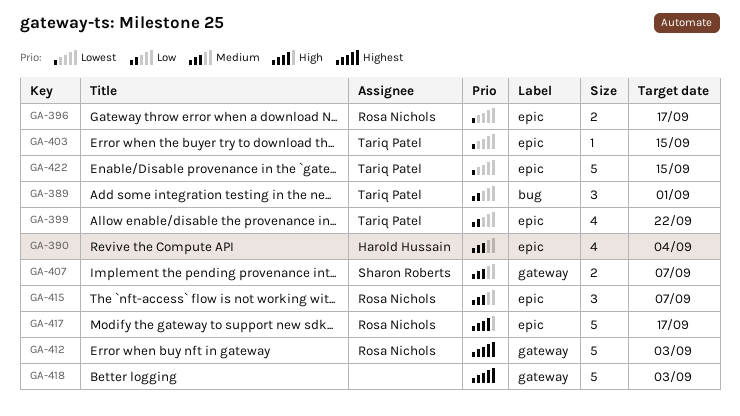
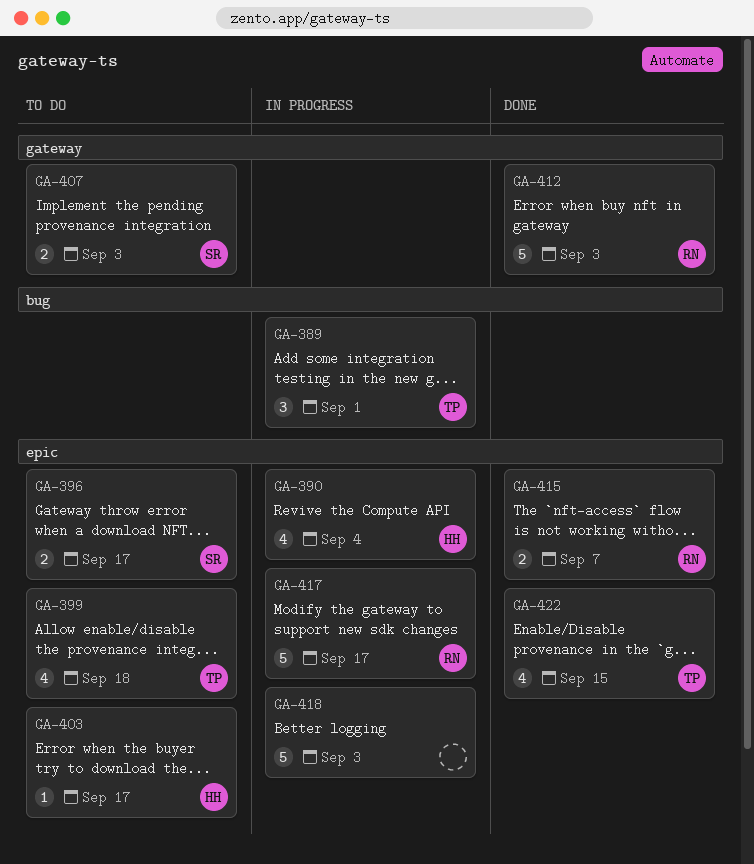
GA-396, owner: Rosa Nichols -> Sharon Roberts
GA-399, due: Sep 22 -> Sep 18
GA-403, owner: Tariq Patel -> Harold Hussain
GA-403, due: Sep 15 -> Sep 17
GA-407, due: Sep 7 -> Sep 3
GA-415, estimate: 3 -> 2
GA-418, label: gateway -> epic
GA-422, estimate: 5 -> 4

